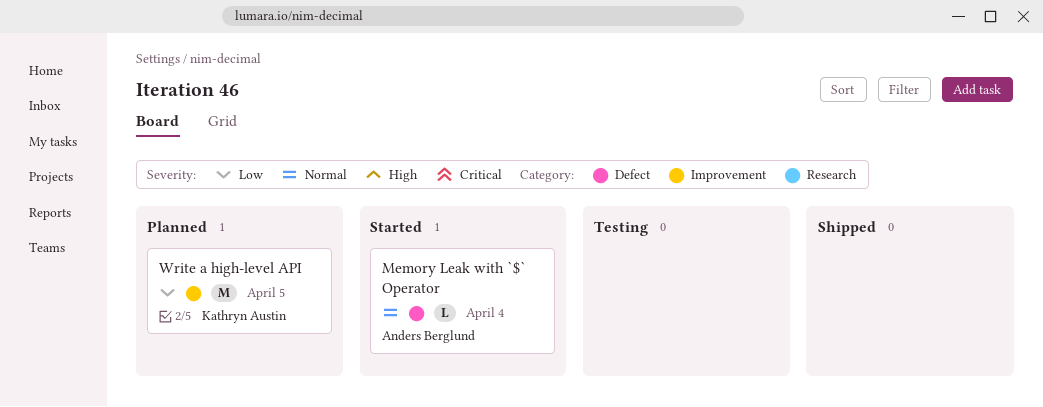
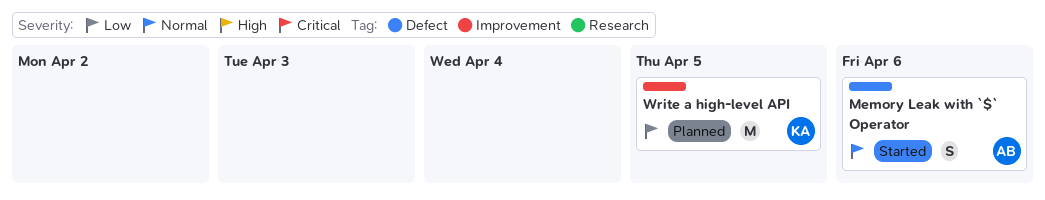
Memory Leak with `$` Operator, estimate: L -> S
Memory Leak with `$` Operator, due: Apr 4 -> Apr 6

